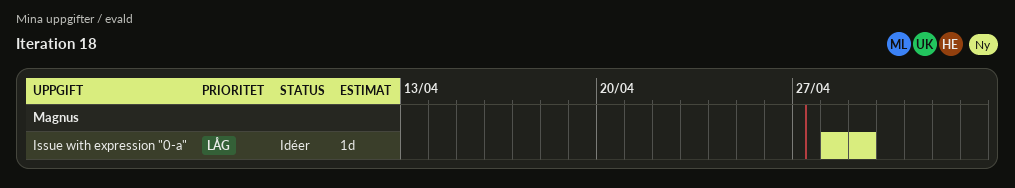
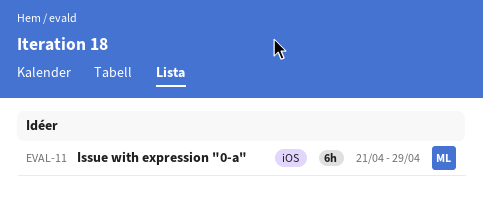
Issue with expression "0-a", estimate: 1d -> 6h
Issue with expression "0-a", start: Apr 28 -> Apr 21

